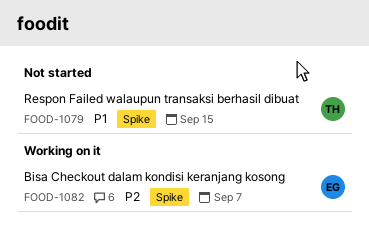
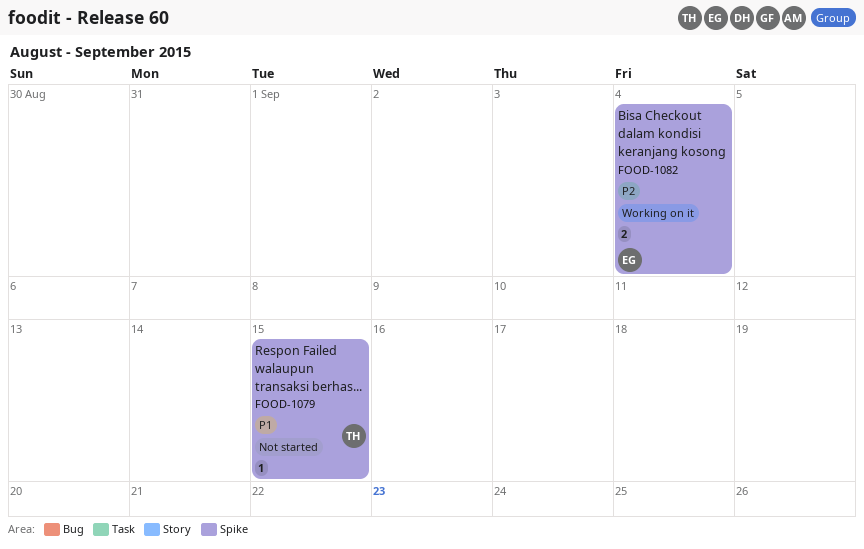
FOOD-1082, due: Sep 7 -> Sep 4

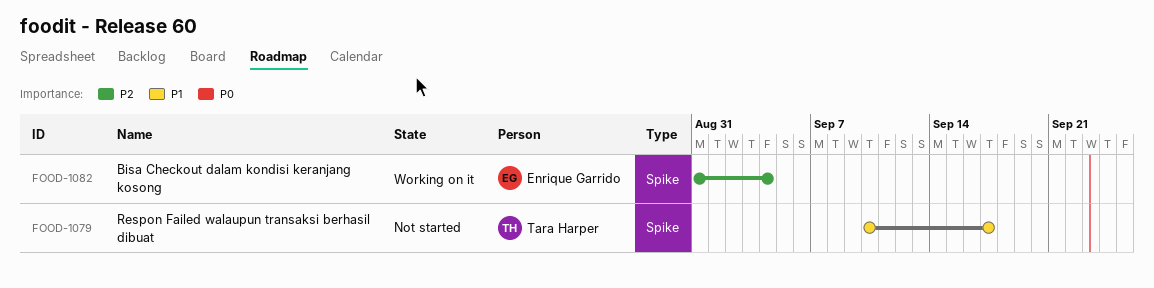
FOOD-1079, due: Sep 15 -> Sep 17

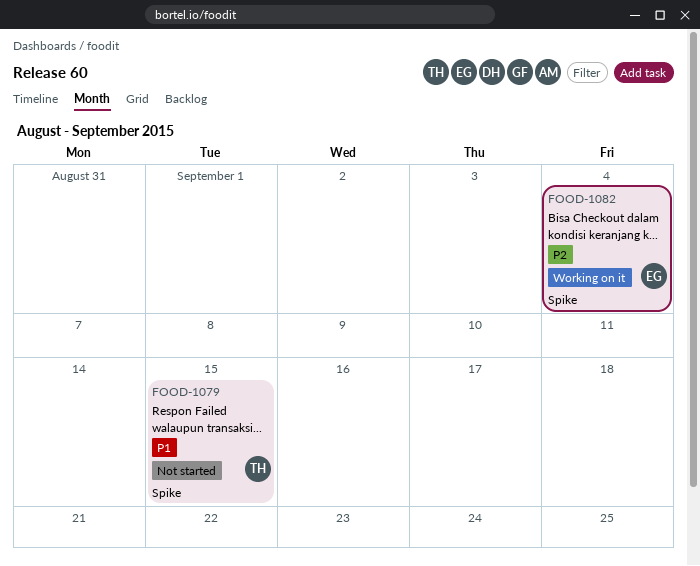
FOOD-1079, due: Sep 17 -> Sep 15

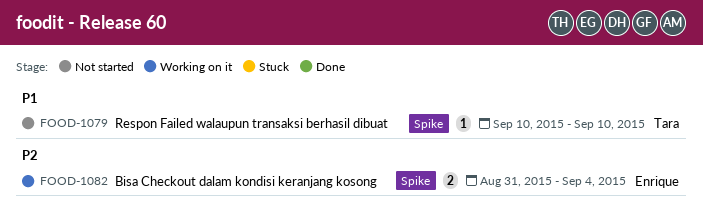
FOOD-1079, due: Sep 15 -> Sep 10

